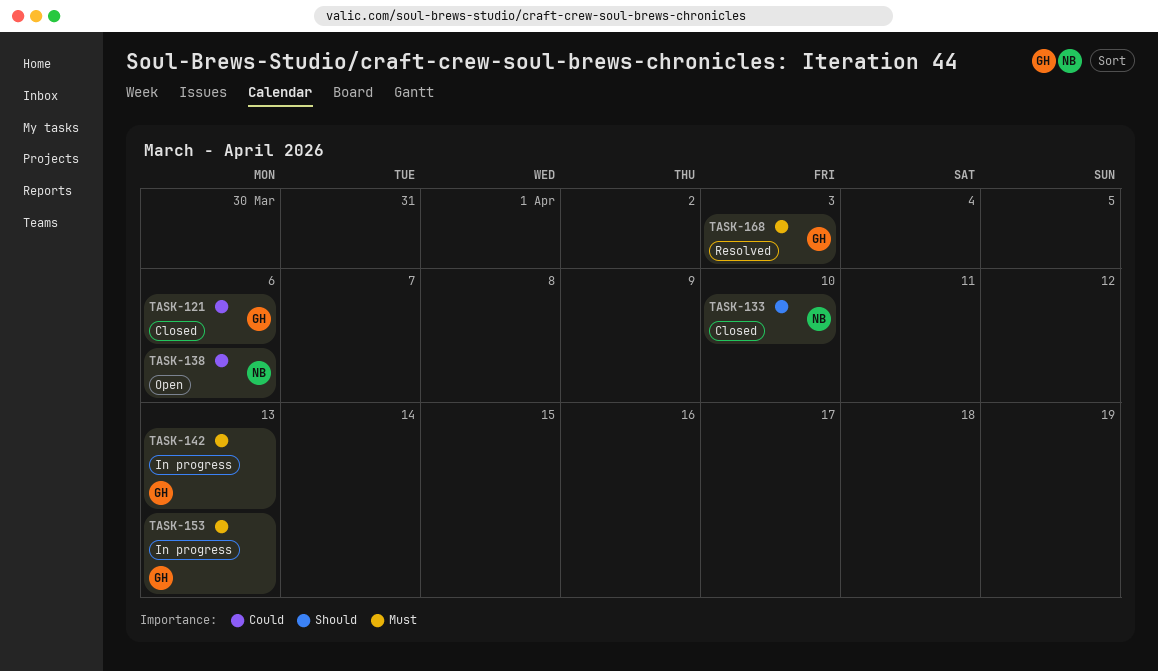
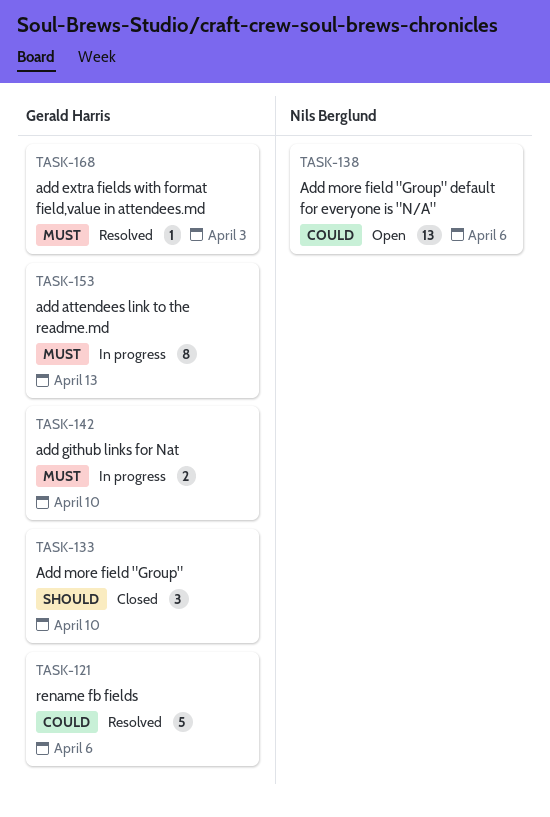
TASK-121, status: Closed -> Resolved
TASK-133, owner: Nils Berglund -> Gerald Harris
TASK-142, due: Apr 13 -> Apr 10

